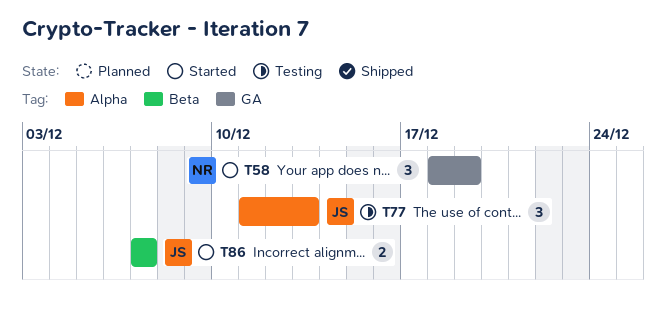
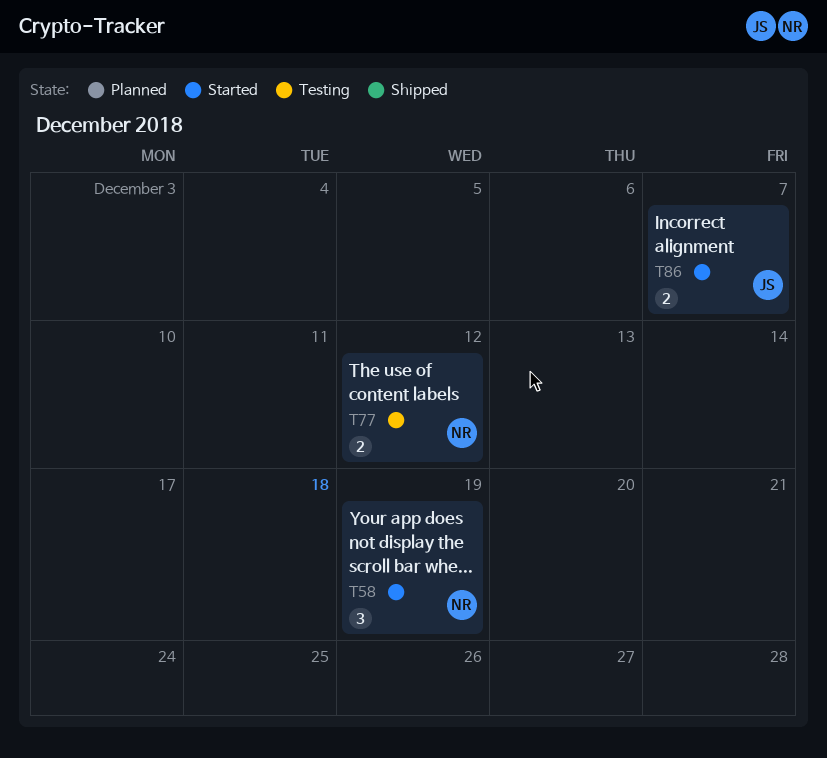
T77, owner: JS -> NR
T77, estimate: 3 -> 2
T77, due: Dec 13 -> Dec 12

